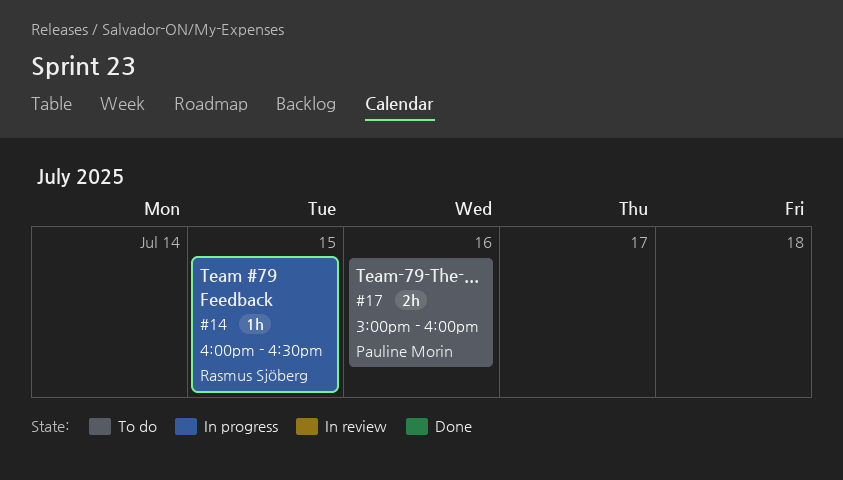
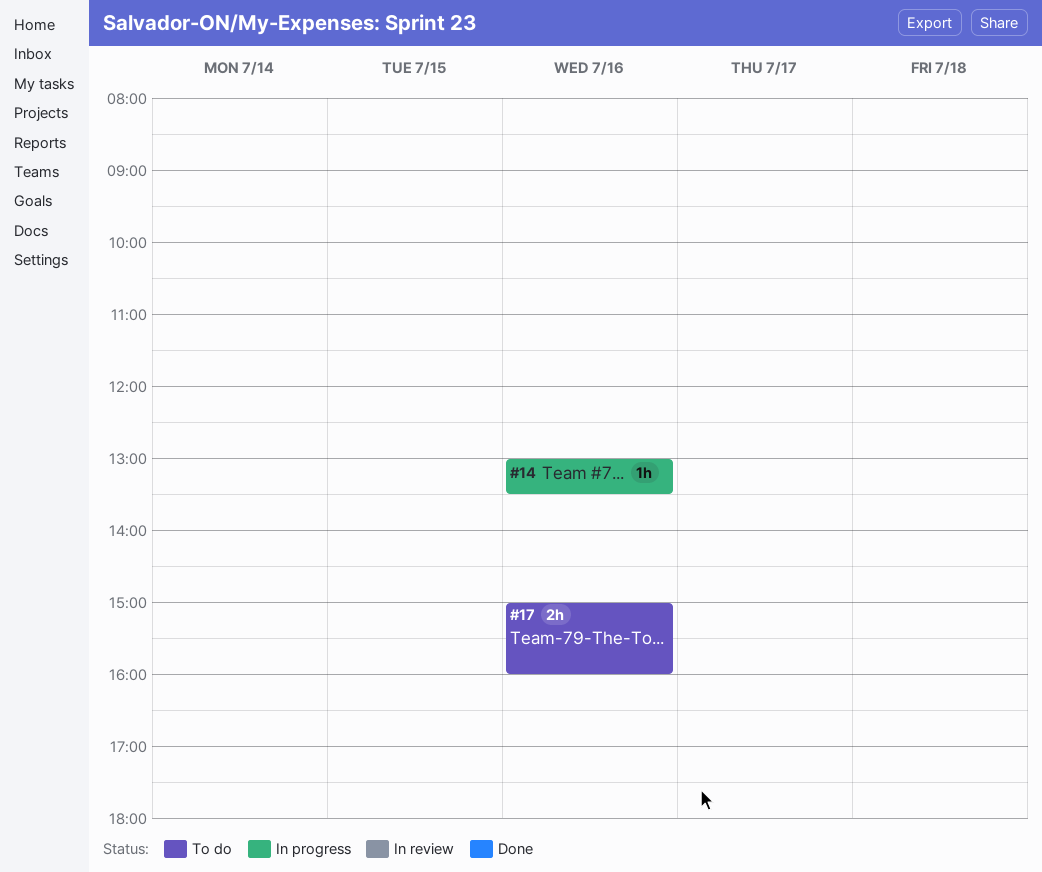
#14, day: Jul 15 -> Jul 16
#14, begins: 16:00 -> 13:00
#14, ends: 16:30 -> 13:30

